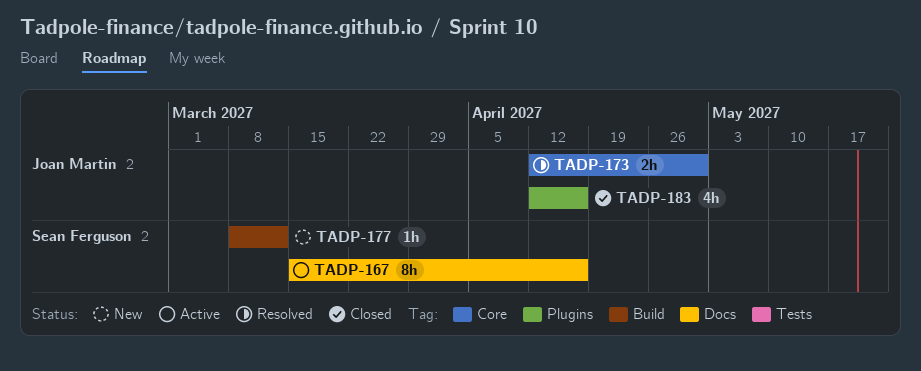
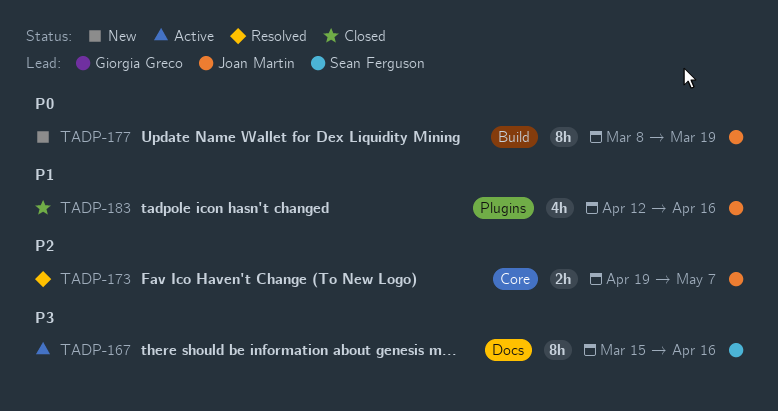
TADP-173, start: Apr 12 -> Apr 19
TADP-173, due: Apr 30 -> May 7
TADP-177, owner: Sean Ferguson -> Joan Martin
TADP-177, estimate: 1h -> 8h
TADP-177, due: Mar 12 -> Mar 19

